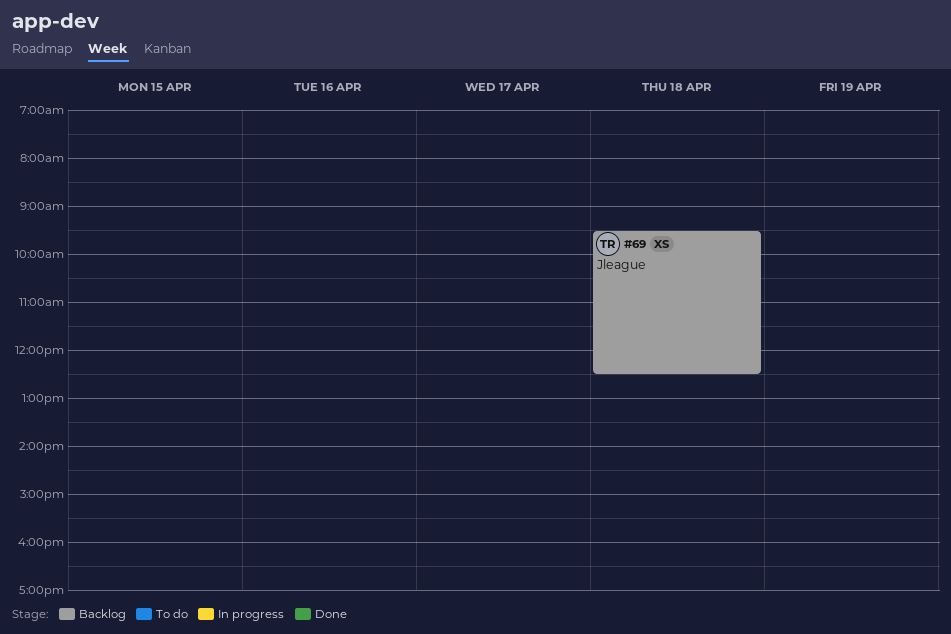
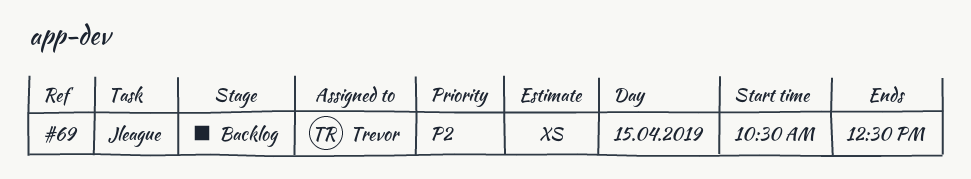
#69, day: Apr 18 -> Apr 15
#69, begins: 09:30 -> 10:30

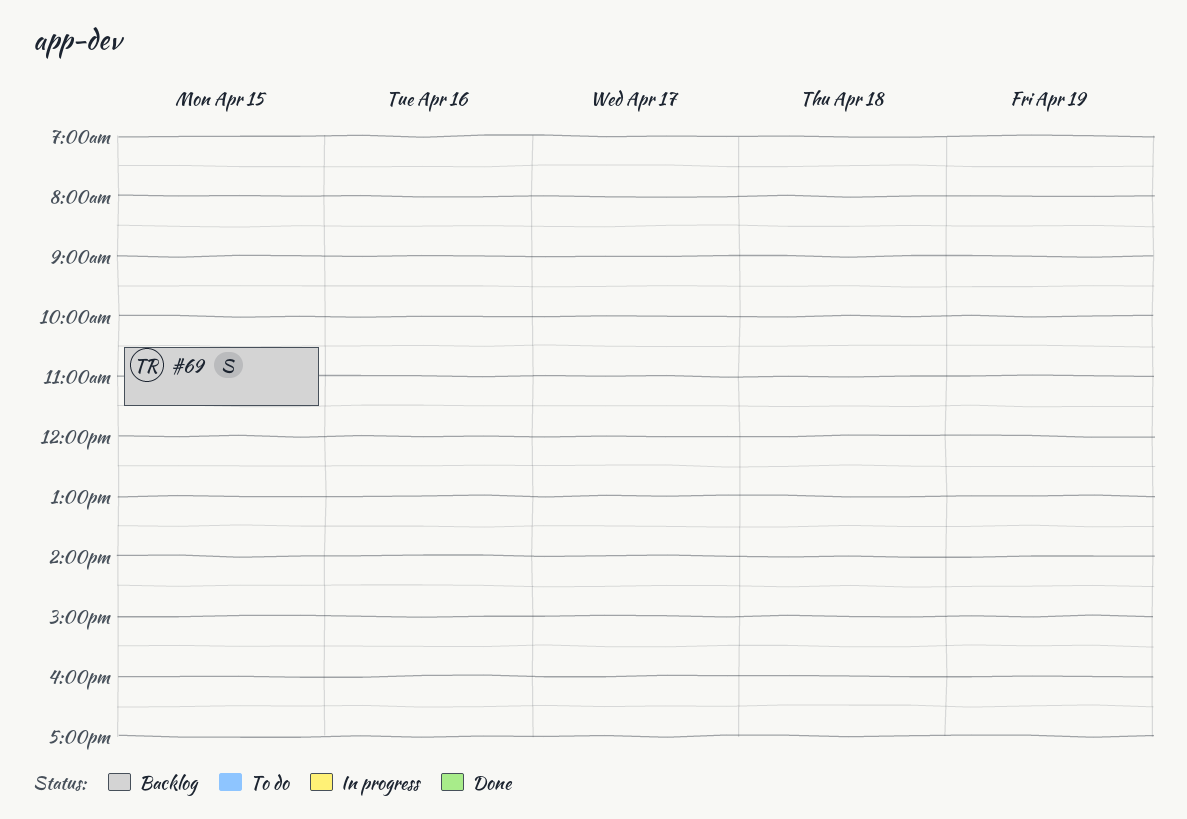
#69, estimate: XS -> S
#69, ends: 12:30 -> 11:30

